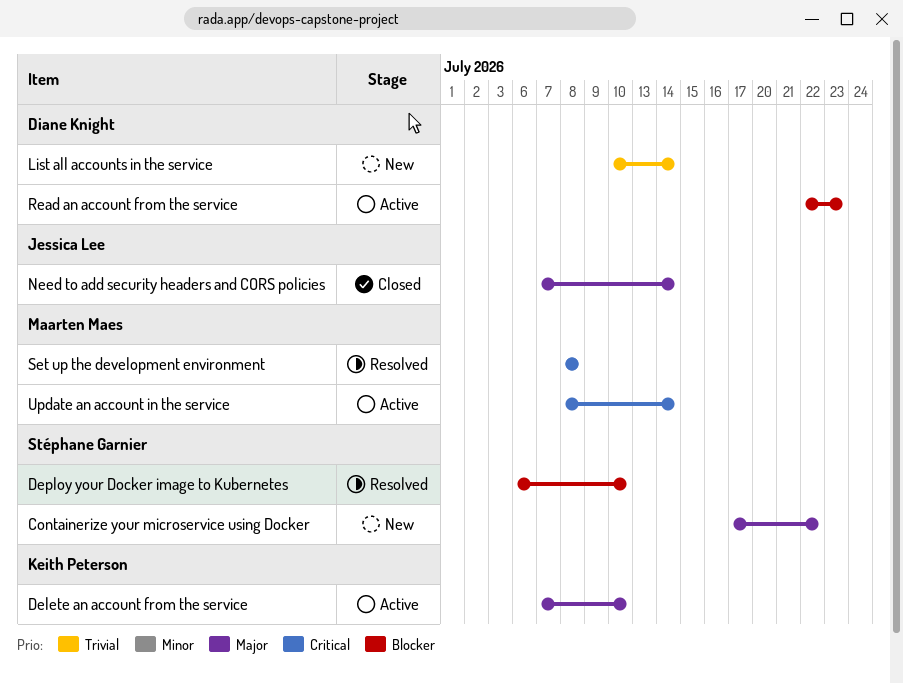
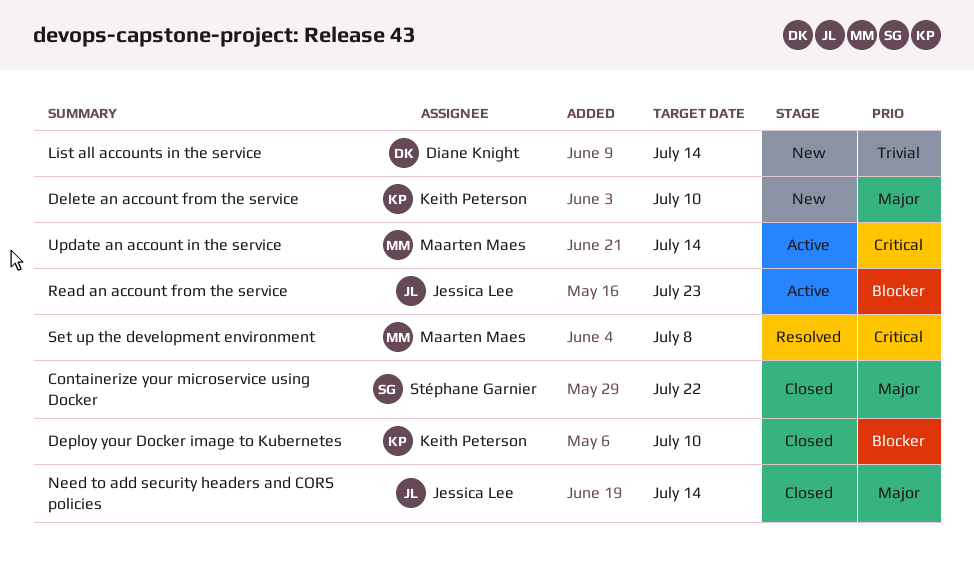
Containerize your microservice using Docker, status: New -> Closed
Delete an account from the service, status: Active -> New
Deploy your Docker image to Kubernetes, status: Resolved -> Closed
Deploy your Docker image to Kubernetes, owner: Stéphane Garnier -> Keith Peterson
Read an account from the service, owner: Diane Knight -> Jessica Lee

